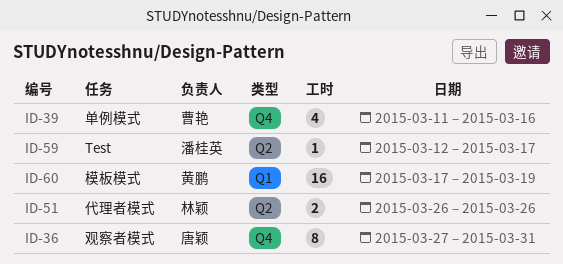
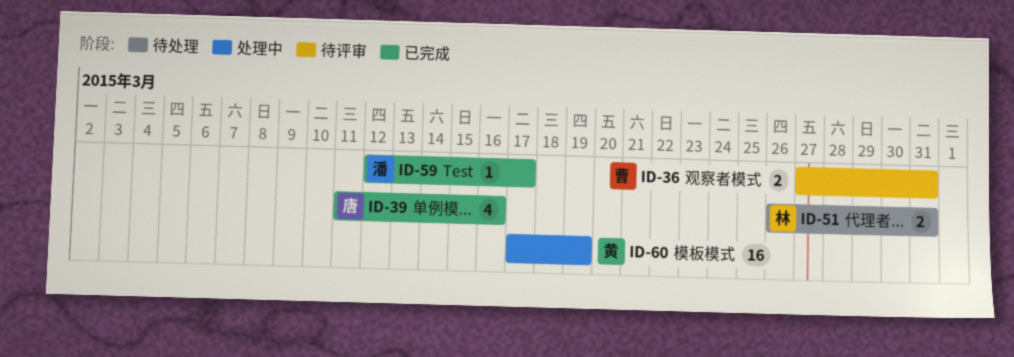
ID-36, owner: 唐颖 -> 曹艳
ID-36, estimate: 8 -> 2
ID-39, owner: 曹艳 -> 唐颖
ID-51, due: Mar 26 -> Mar 31

